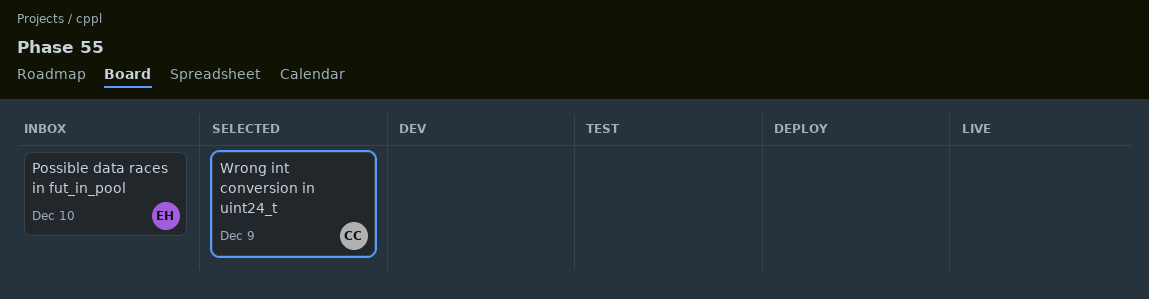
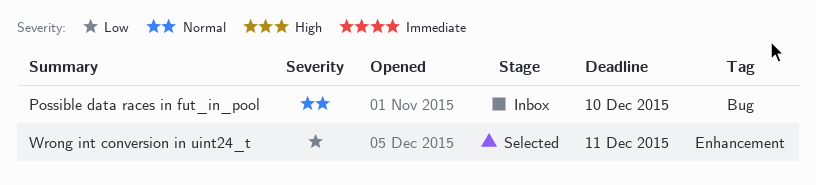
Wrong int conversion in uint24_t, due: Dec 9 -> Dec 11

